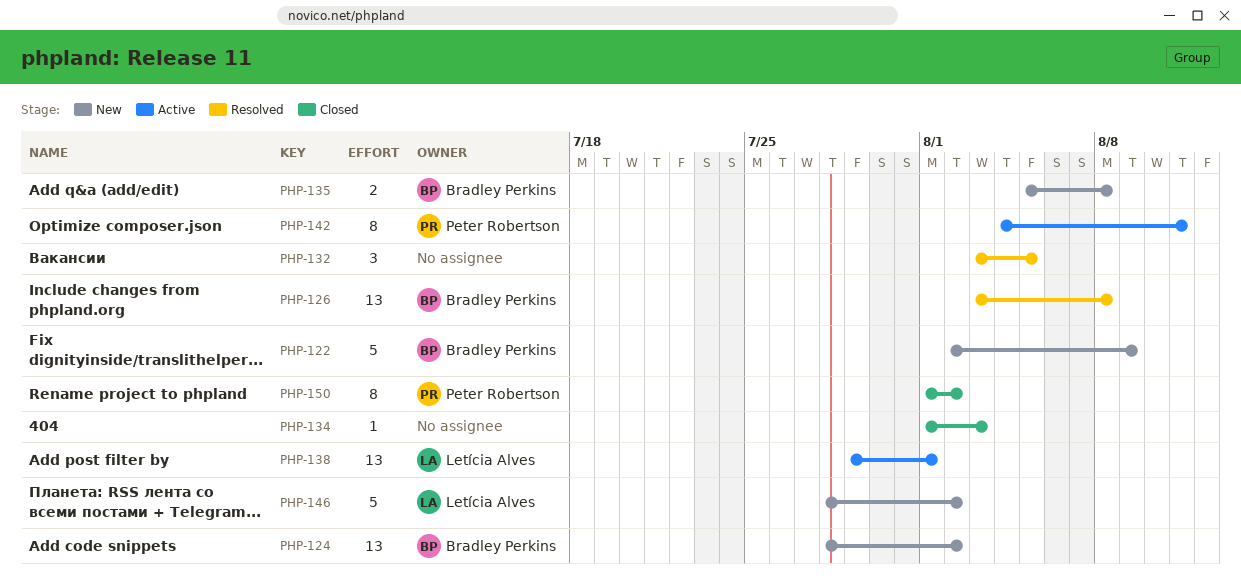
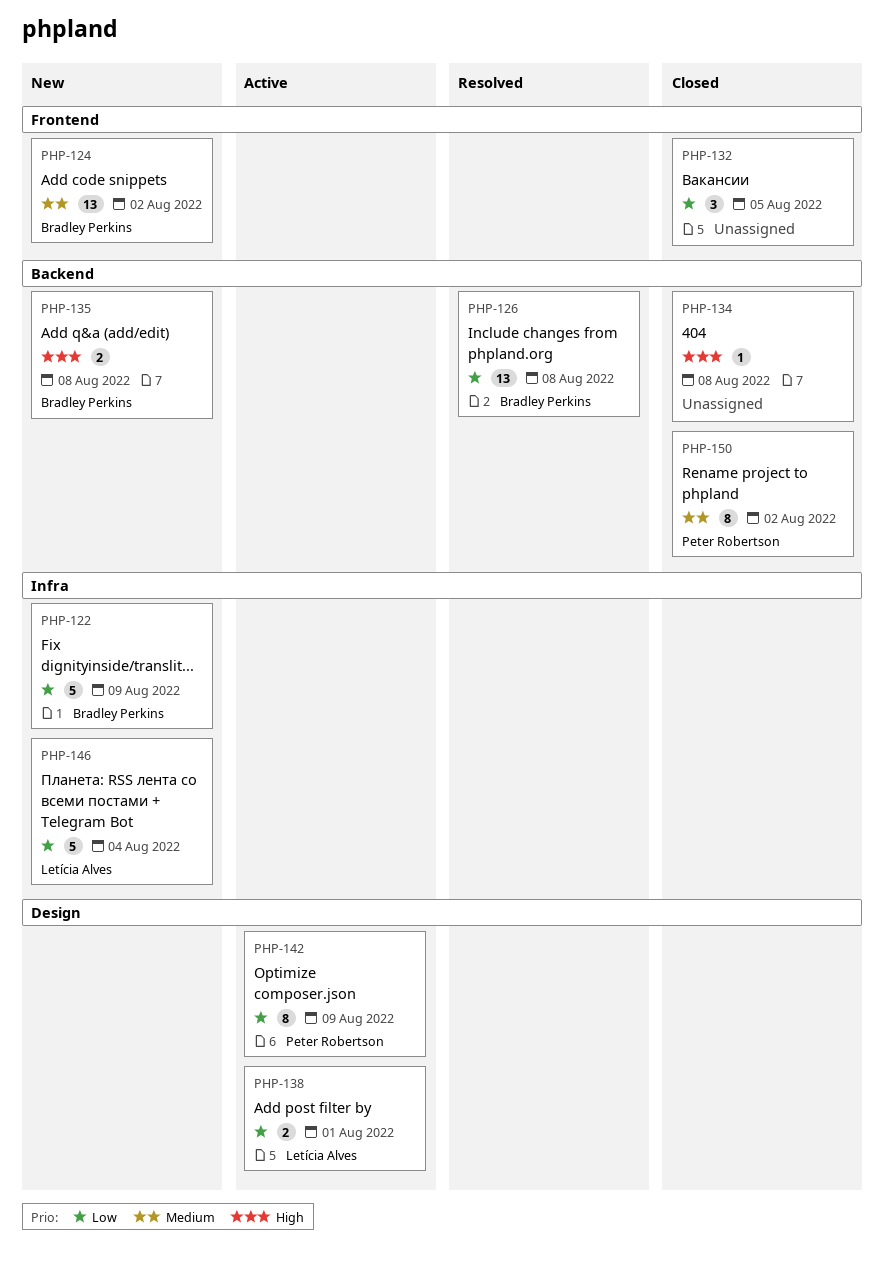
PHP-132, status: Resolved -> Closed
PHP-134, due: Aug 3 -> Aug 8
PHP-138, estimate: 13 -> 2
PHP-142, due: Aug 11 -> Aug 9
PHP-146, due: Aug 2 -> Aug 4

